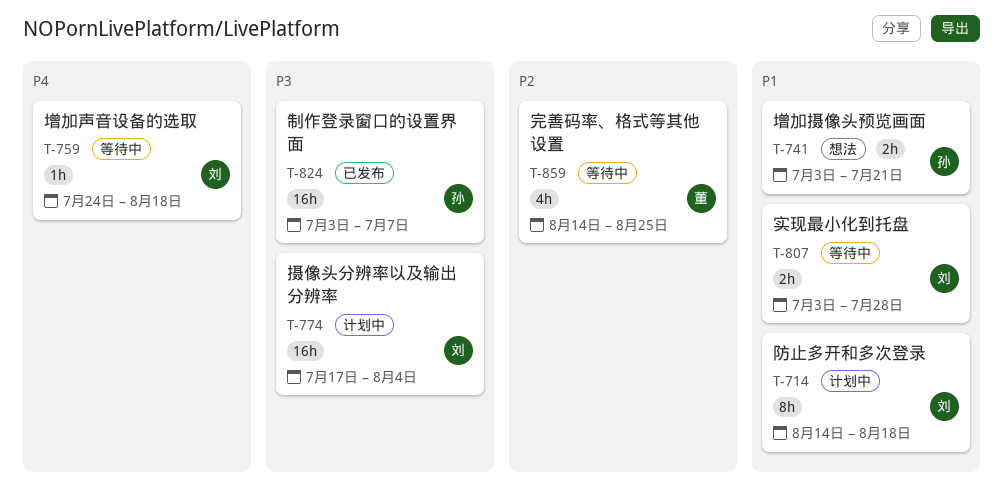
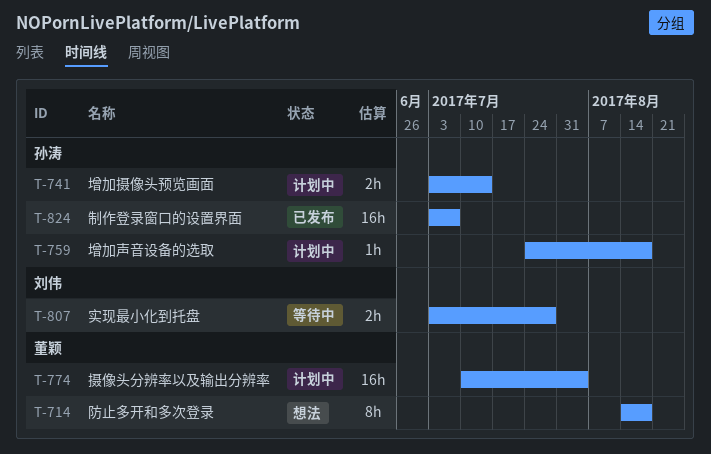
T-714, status: 计划中 -> 想法
T-714, owner: 刘伟 -> 董颖
T-741, status: 想法 -> 计划中
T-741, due: Jul 21 -> Jul 14
T-759, status: 等待中 -> 计划中
T-759, owner: 刘伟 -> 孙涛
T-774, owner: 刘伟 -> 董颖
T-774, start: Jul 17 -> Jul 10
T-859: present -> none

